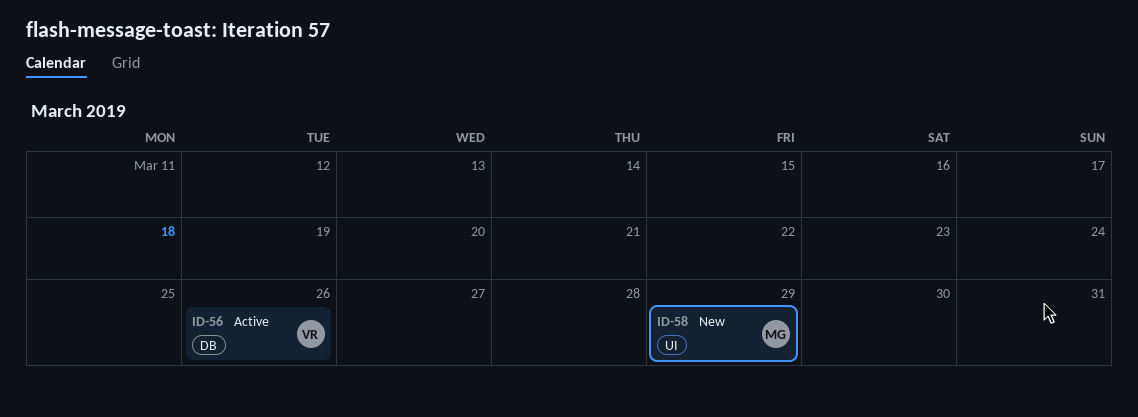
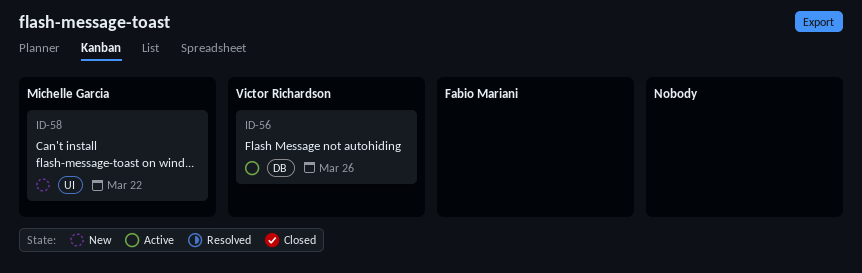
ID-58, due: Mar 29 -> Mar 22

